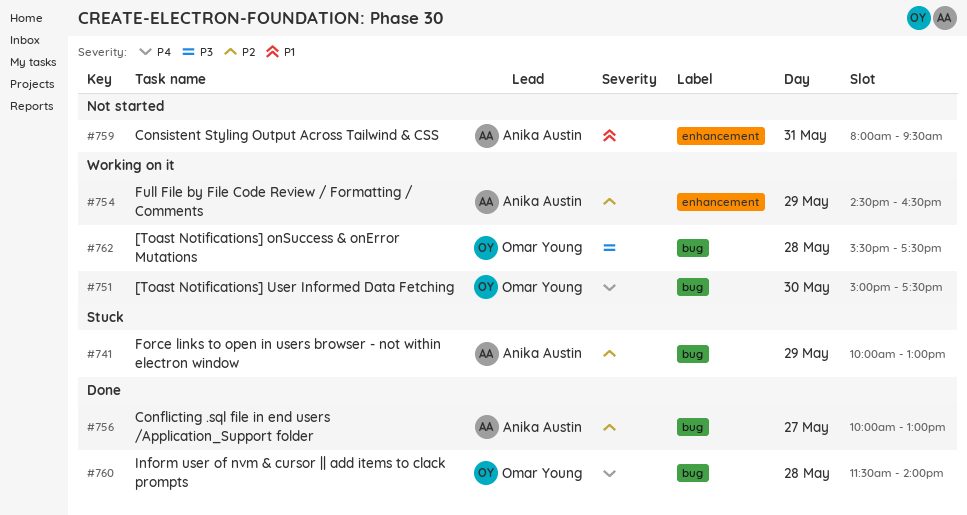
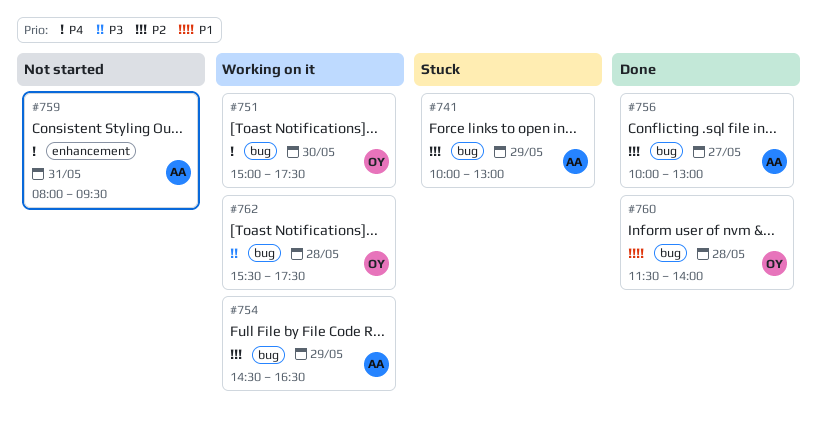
#754, label: enhancement -> bug
#759, priority: P1 -> P4
#760, priority: P4 -> P1

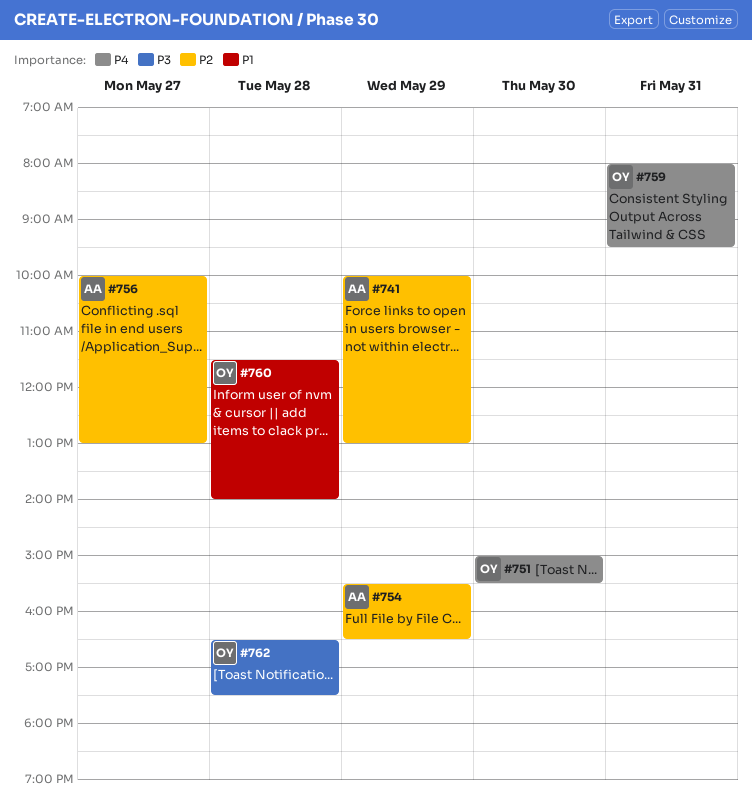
#751, ends: 17:30 -> 15:30
#754, begins: 14:30 -> 15:30
#759, owner: AA -> OY
#762, begins: 15:30 -> 16:30

